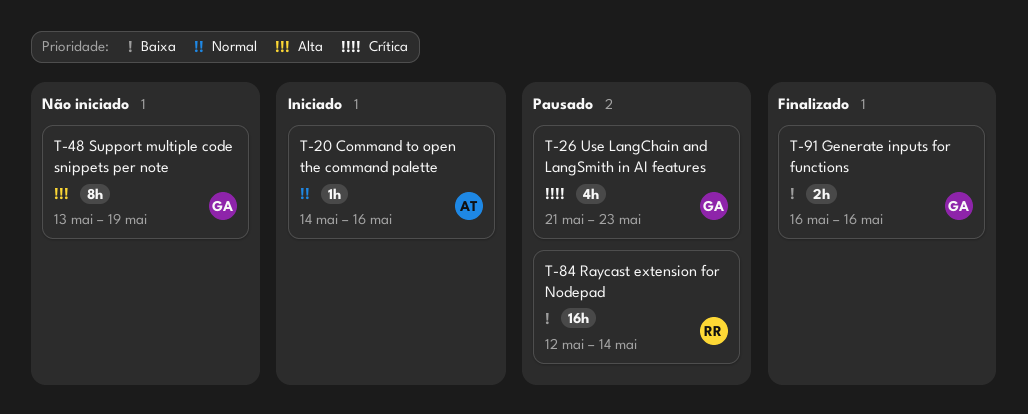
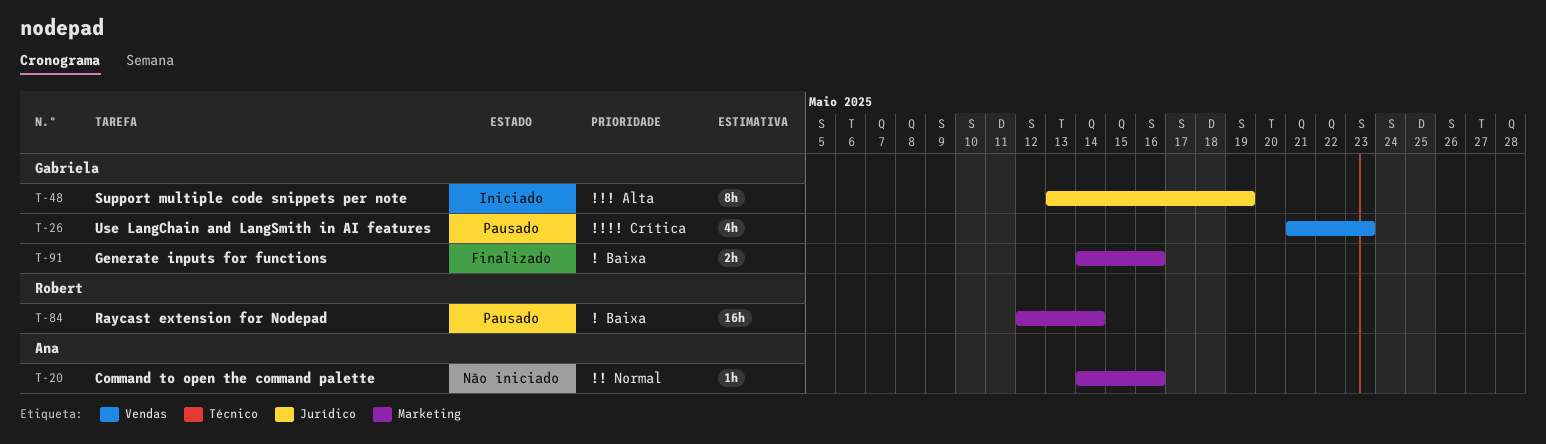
T-20, status: Iniciado -> Não iniciado
T-48, status: Não iniciado -> Iniciado
T-91, start: May 16 -> May 14

